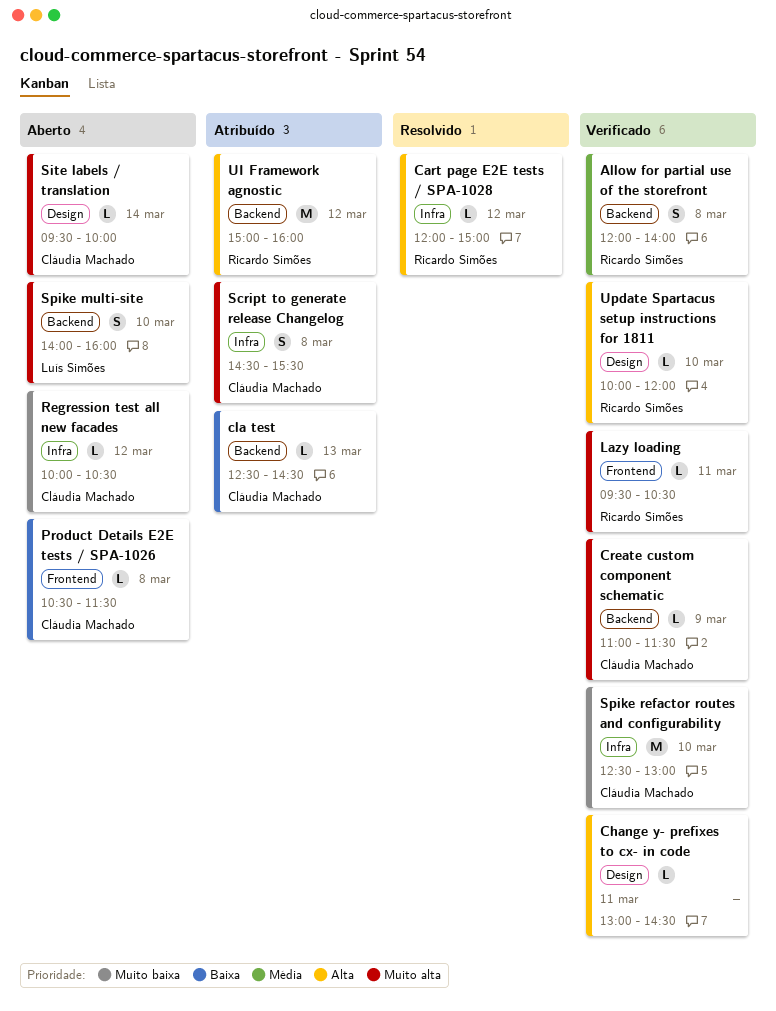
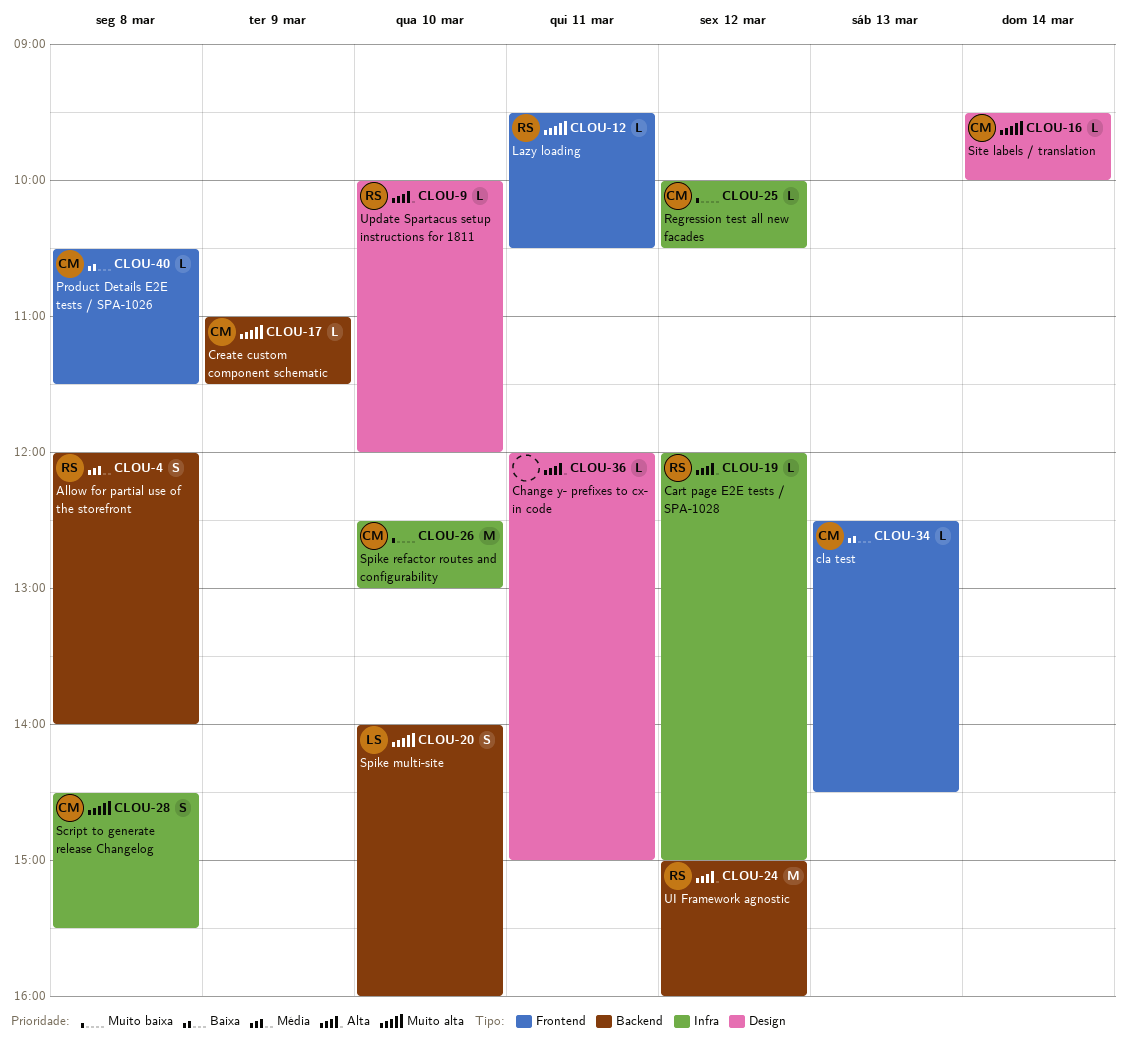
Change y- prefixes to cx- in code, begins: 13:00 -> 12:00
Change y- prefixes to cx- in code, ends: 14:30 -> 15:00
cla test, label: Backend -> Frontend

